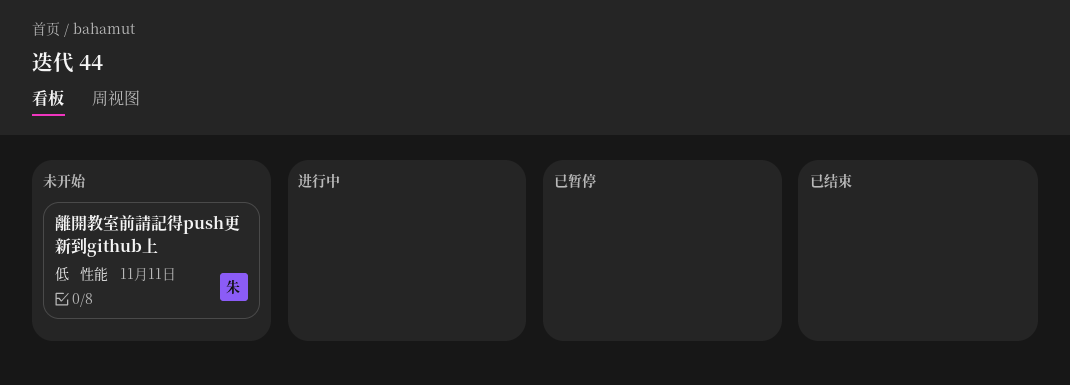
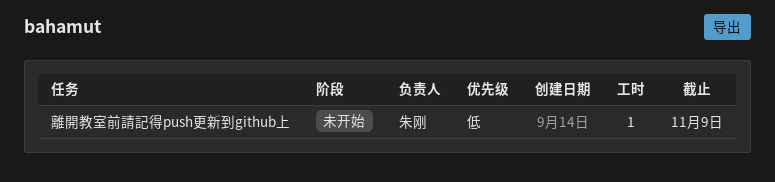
離開教室前請記得push更新到github上, due: Nov 11 -> Nov 9

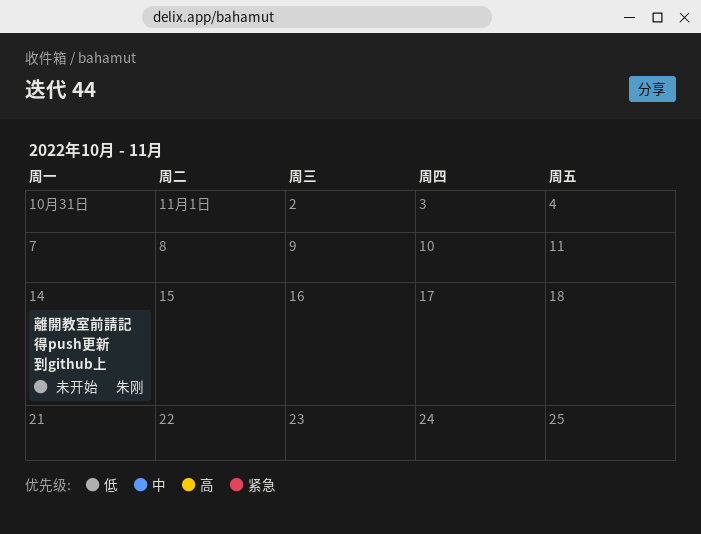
離開教室前請記得push更新到github上, due: Nov 9 -> Nov 14

